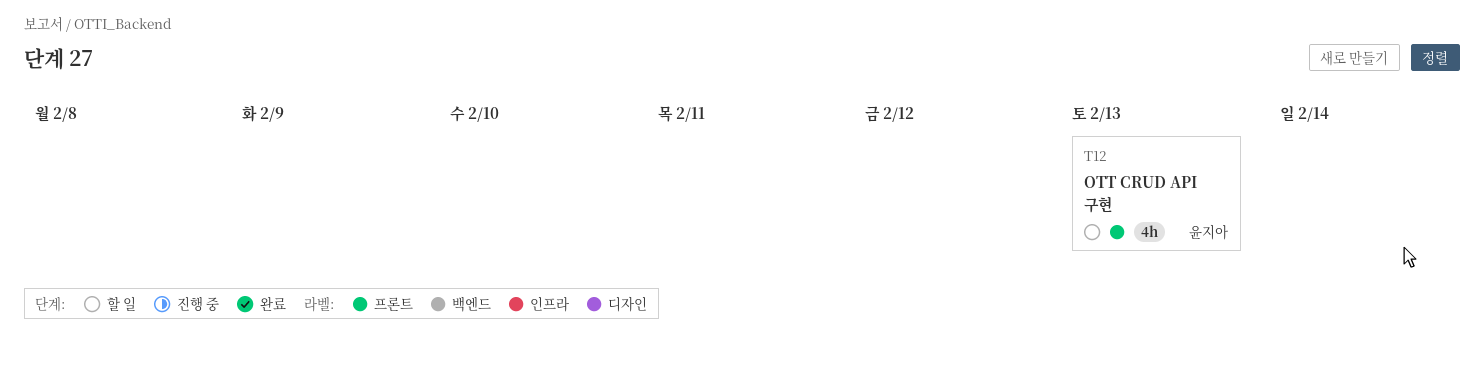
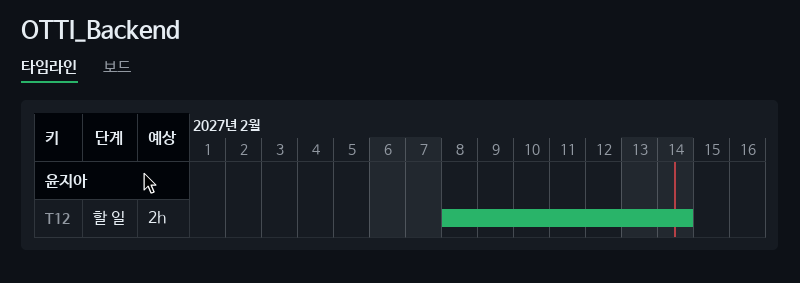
T12, estimate: 4h -> 2h
T12, due: Feb 13 -> Feb 14

